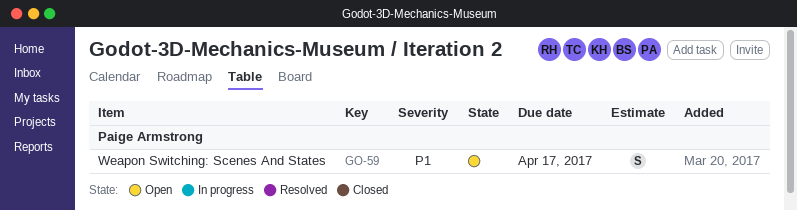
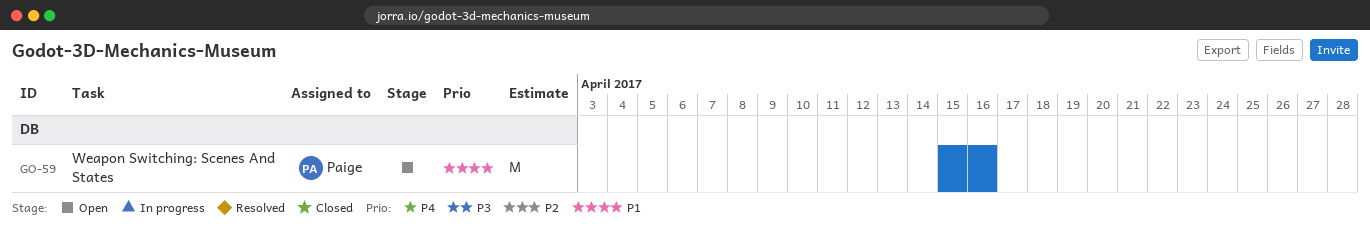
GO-59, estimate: S -> M
GO-59, due: Apr 17 -> Apr 16

